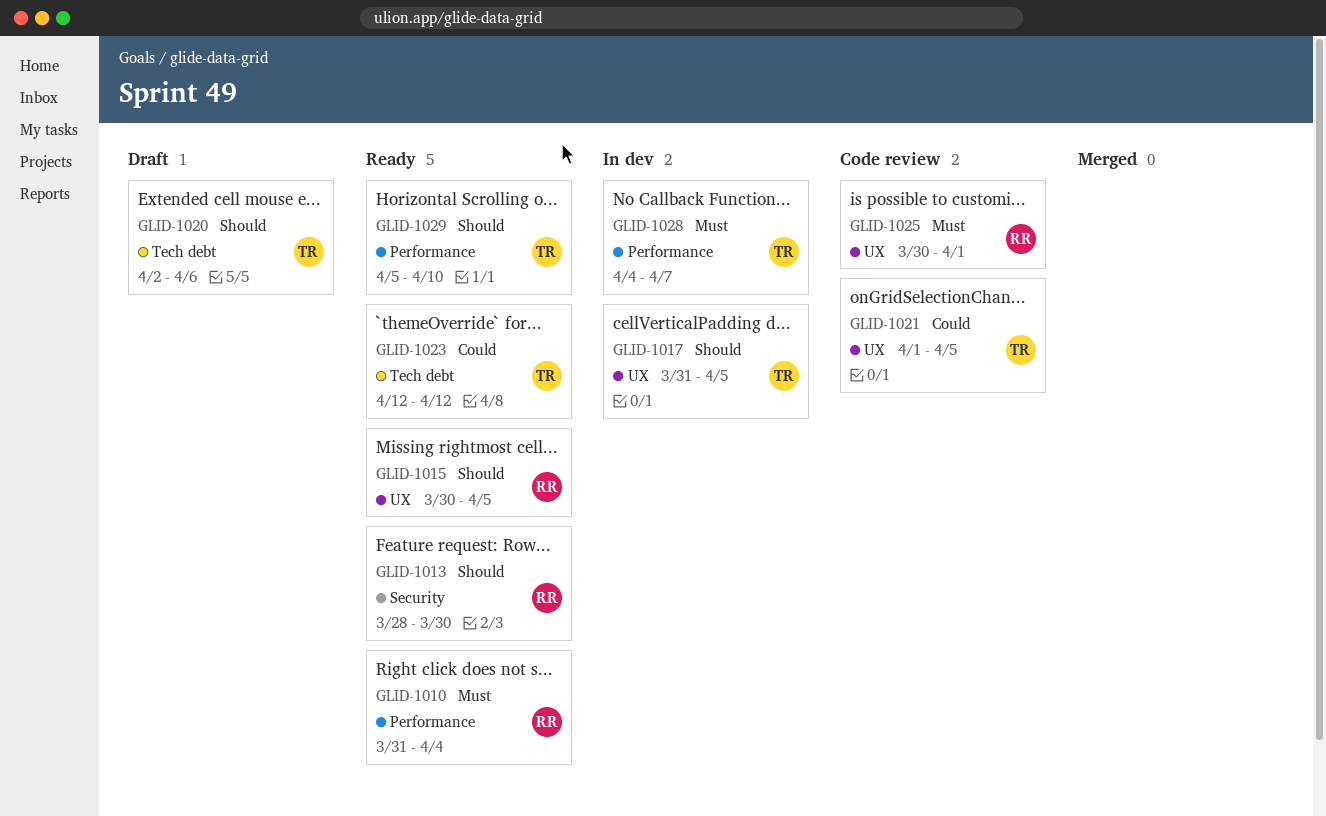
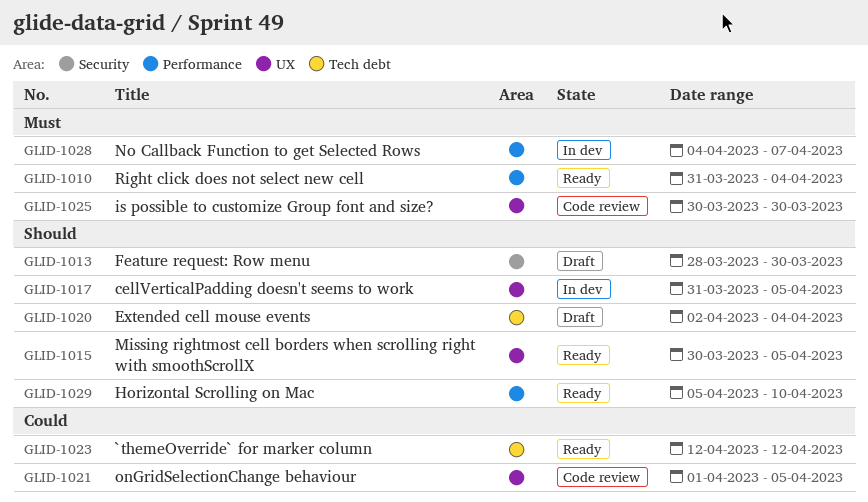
GLID-1013, status: Ready -> Draft
GLID-1020, due: Apr 6 -> Apr 4
GLID-1025, due: Apr 1 -> Mar 30

